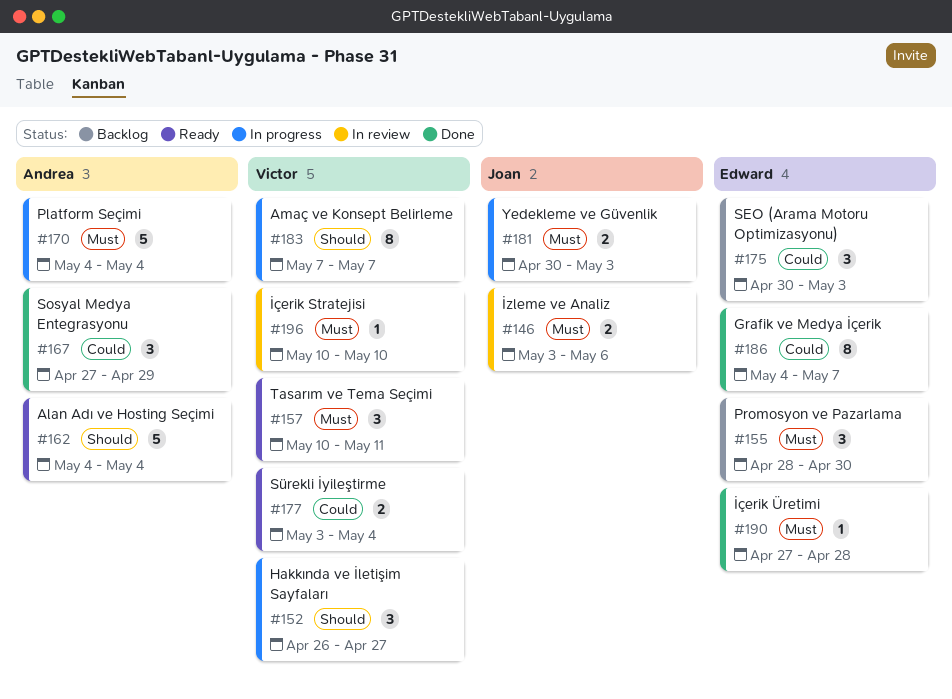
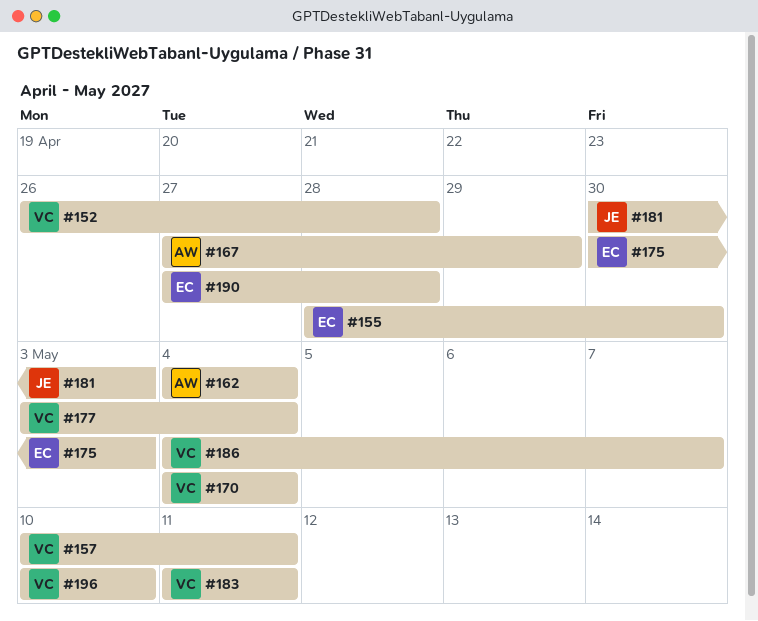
#146: present -> none
#152, due: Apr 27 -> Apr 28
#170, owner: Andrea -> Victor
#183, start: May 7 -> May 11
#183, due: May 7 -> May 11
#186, owner: Edward -> Victor

